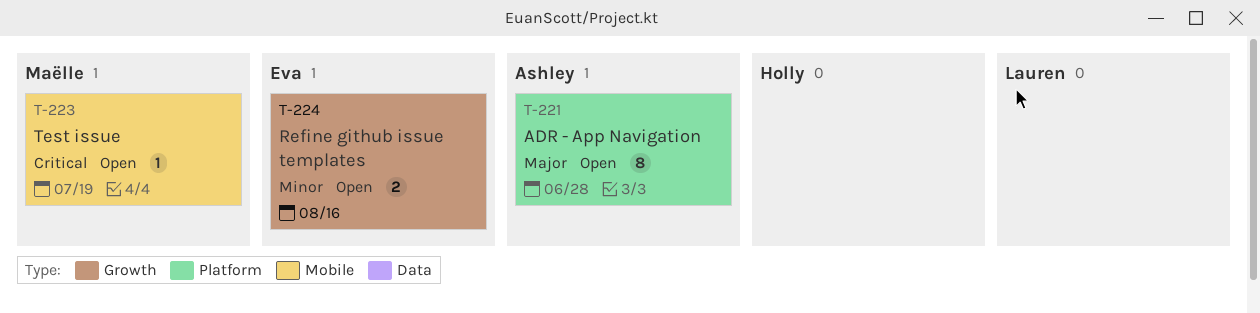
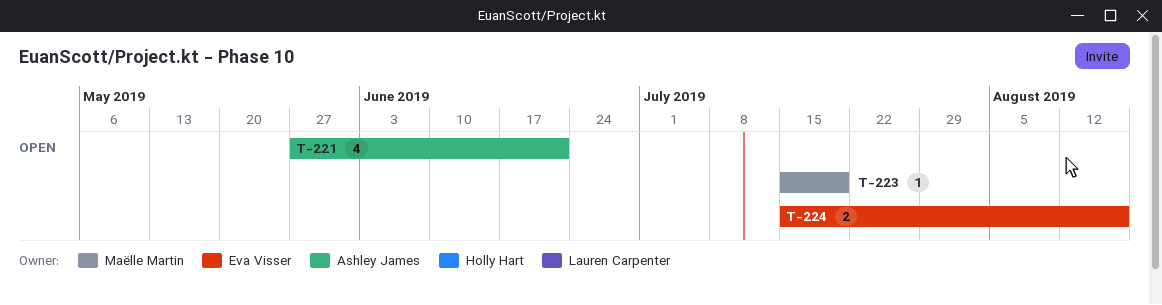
T-221, estimate: 8 -> 4
T-221, due: Jun 28 -> Jun 21

